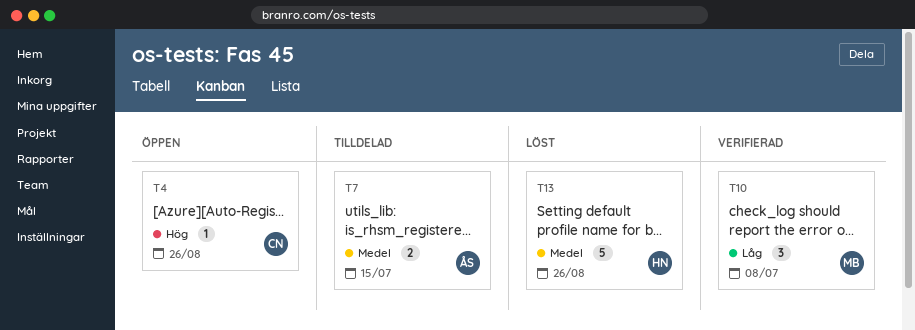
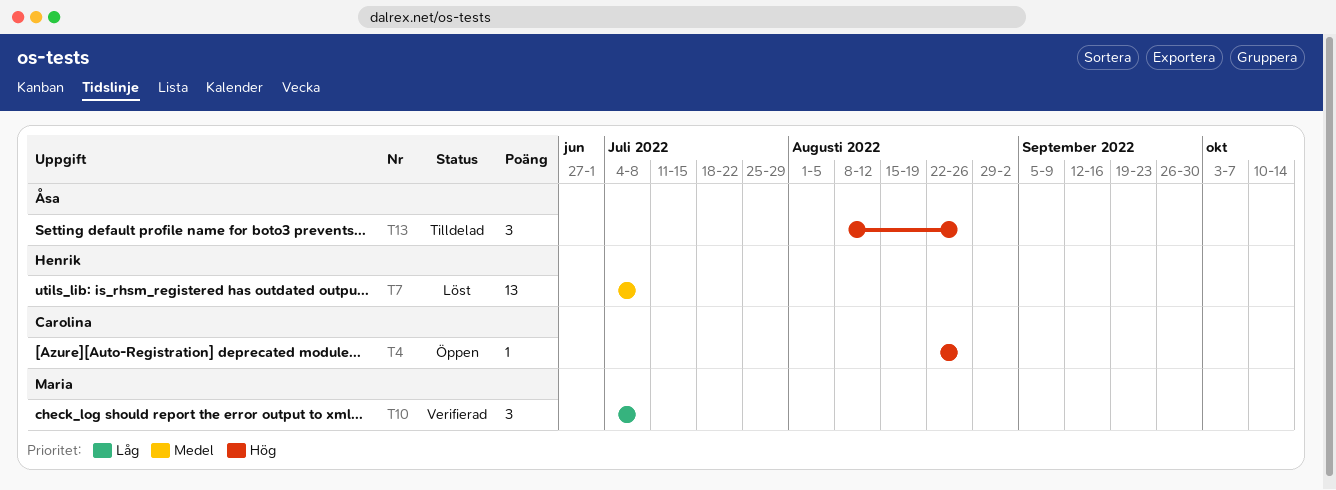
T7, status: Tilldelad -> Löst
T7, owner: Åsa -> Henrik
T7, estimate: 2 -> 13
T7, due: Jul 15 -> Jul 8
T13, status: Löst -> Tilldelad
T13, owner: Henrik -> Åsa
T13, priority: Medel -> Hög
T13, estimate: 5 -> 3

